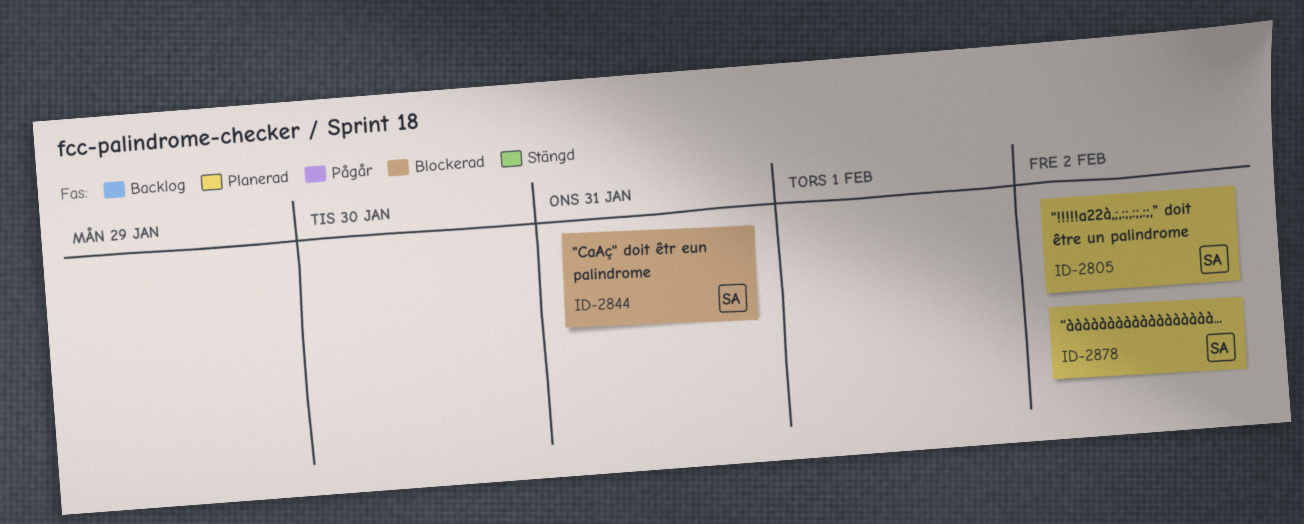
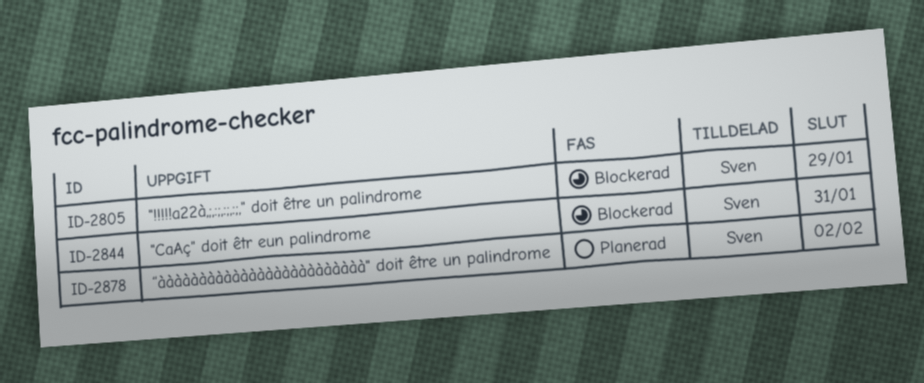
ID-2805, status: Planerad -> Blockerad
ID-2805, due: Feb 2 -> Jan 29

